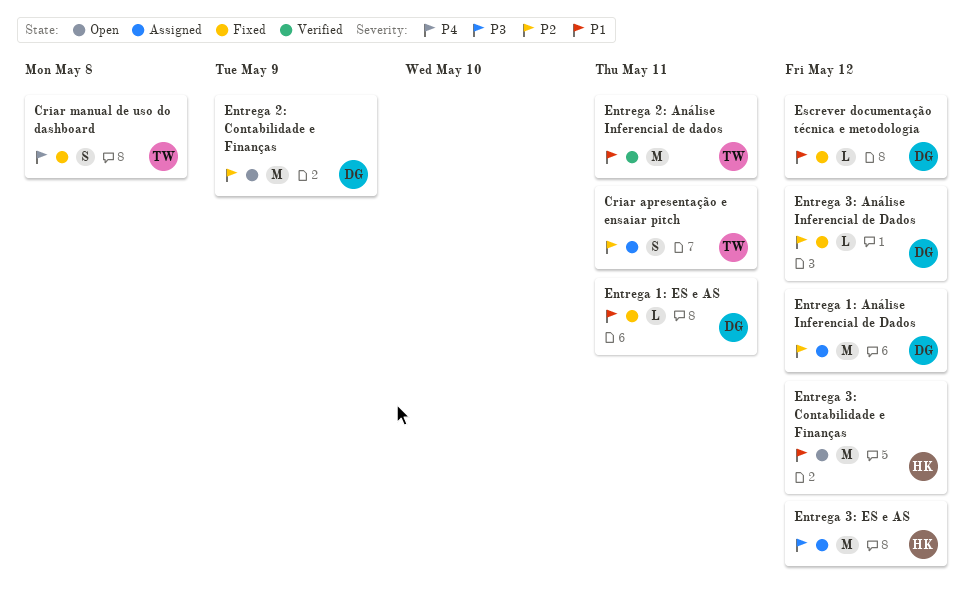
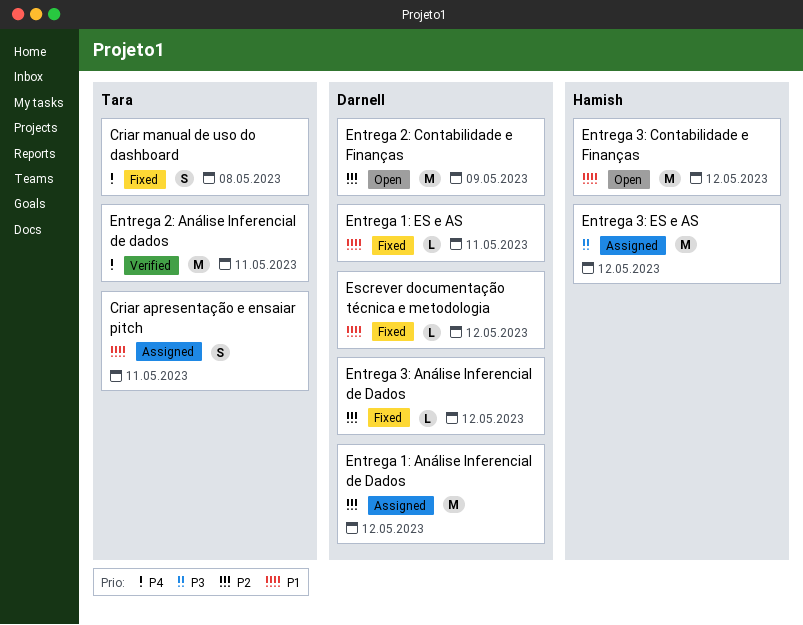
Criar apresentação e ensaiar pitch, priority: P2 -> P1
Entrega 2: Análise Inferencial de dados, priority: P1 -> P4

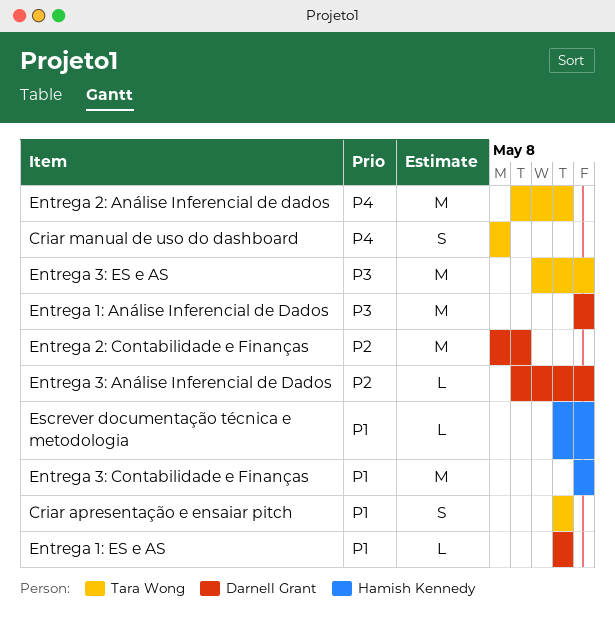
Entrega 1: Análise Inferencial de Dados, priority: P2 -> P3
Entrega 3: ES e AS, owner: Hamish Kennedy -> Tara Wong
Escrever documentação técnica e metodologia, owner: Darnell Grant -> Hamish Kennedy

